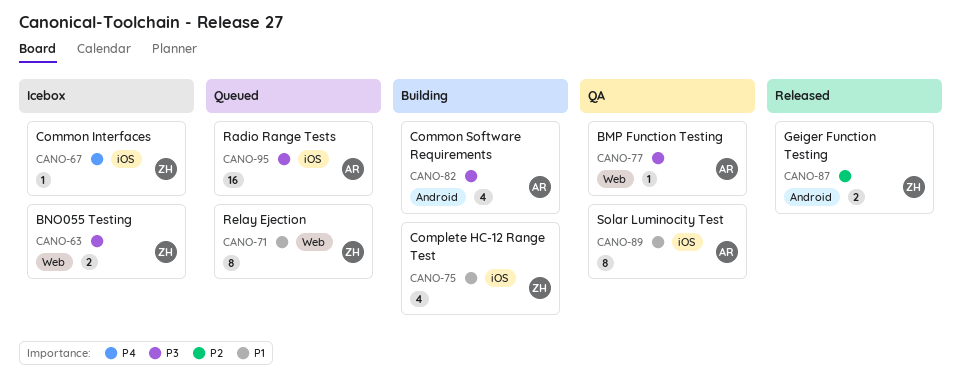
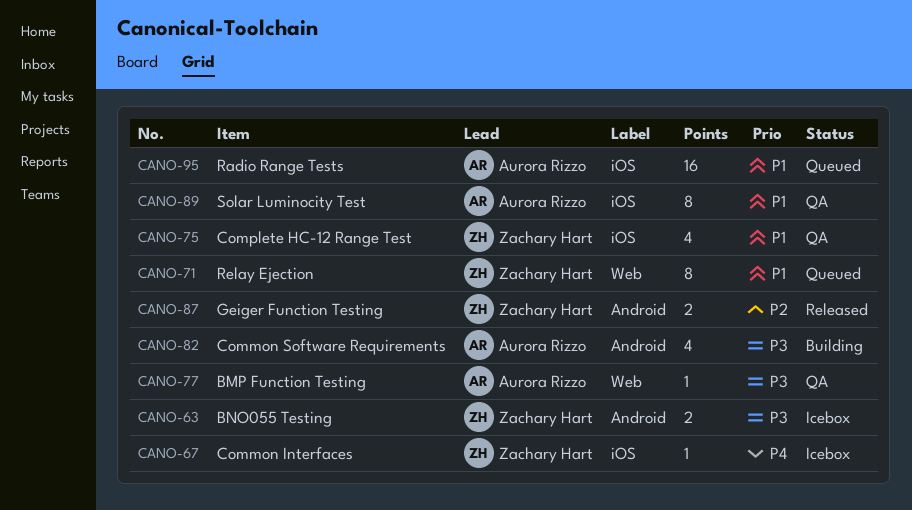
CANO-63, label: Web -> Android
CANO-75, status: Building -> QA
CANO-95, priority: P3 -> P1

